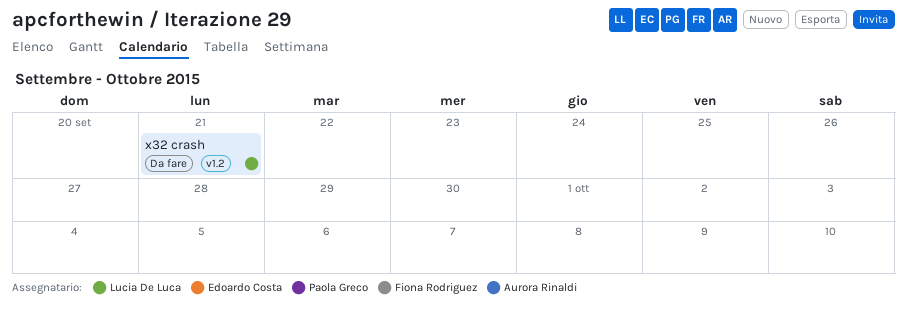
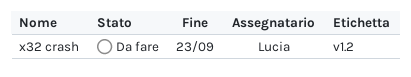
x32 crash, due: Sep 21 -> Sep 23

